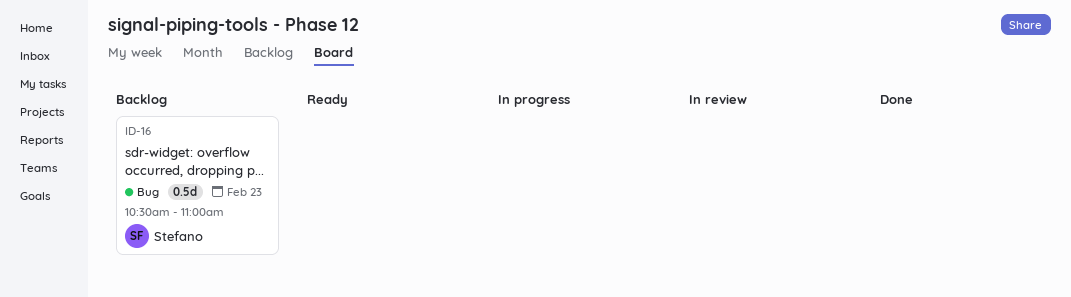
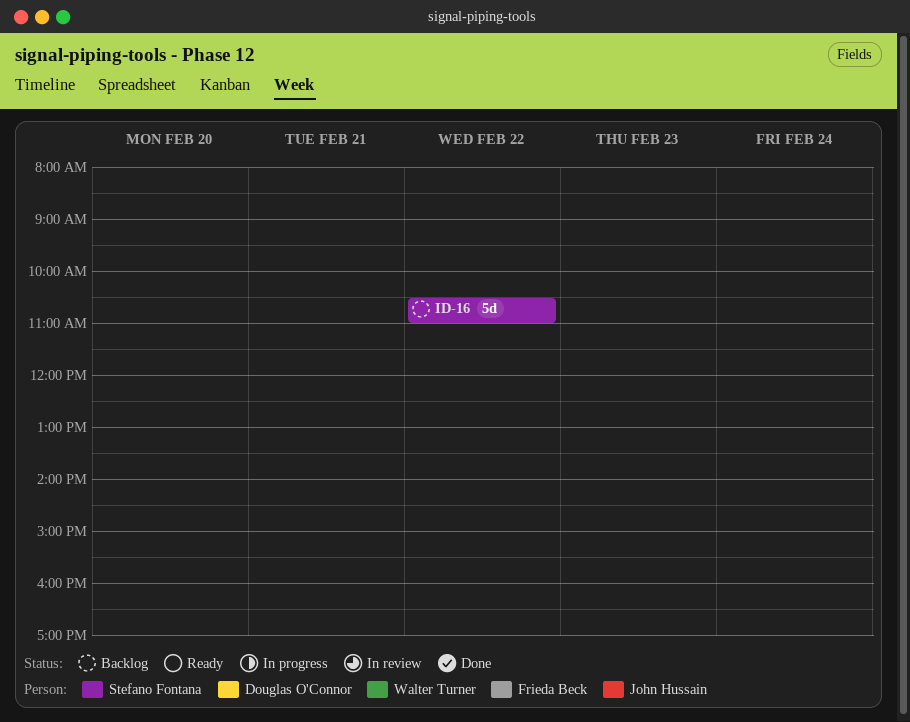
ID-16, estimate: 0.5d -> 5d
ID-16, day: Feb 23 -> Feb 22

